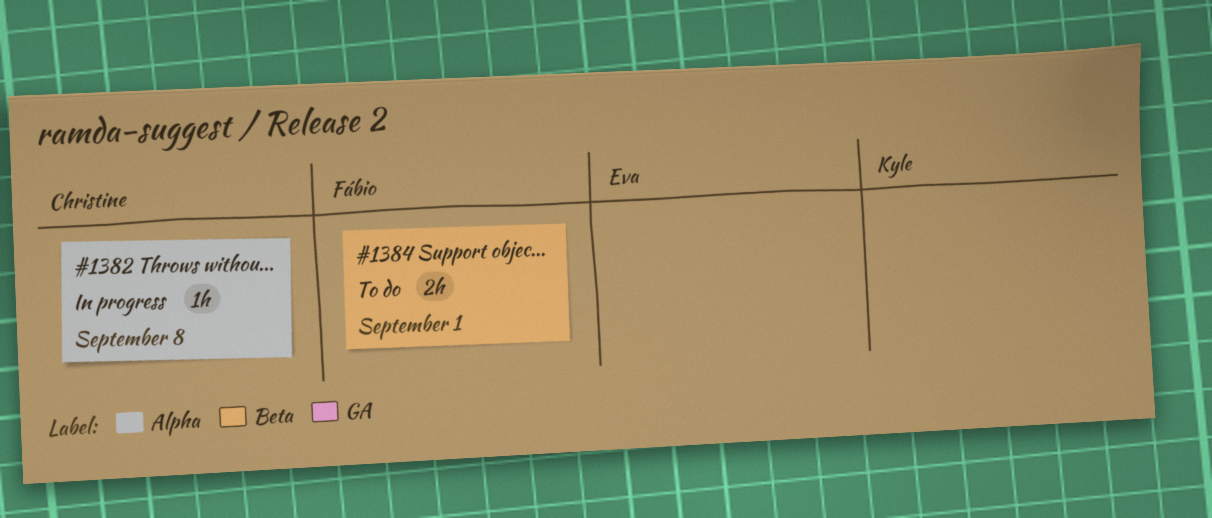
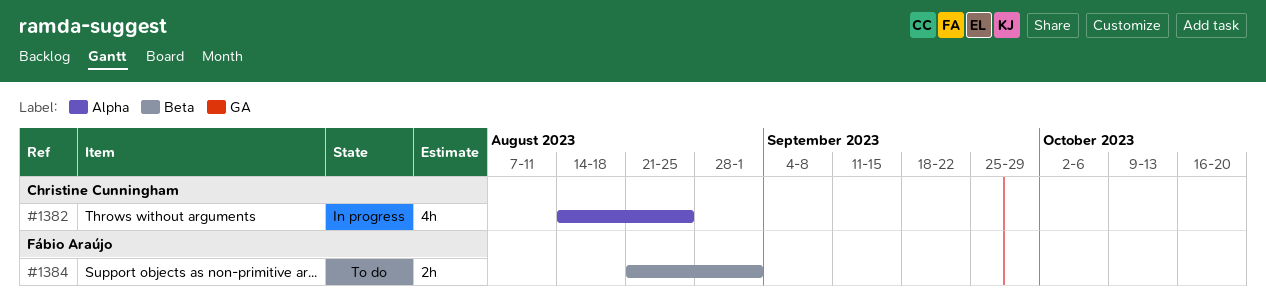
#1382, estimate: 1h -> 4h
#1382, due: Sep 8 -> Aug 25

